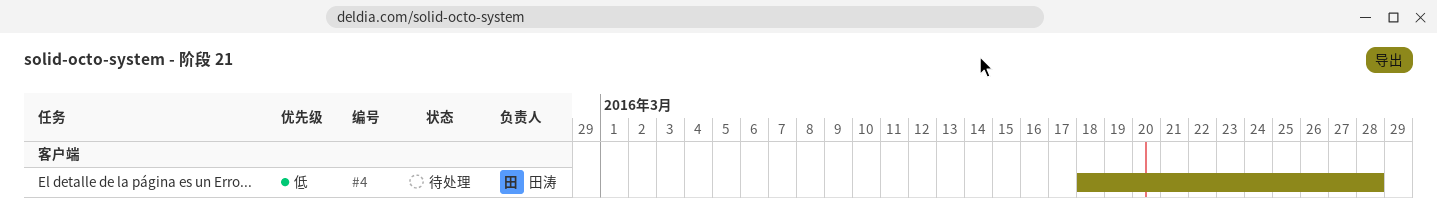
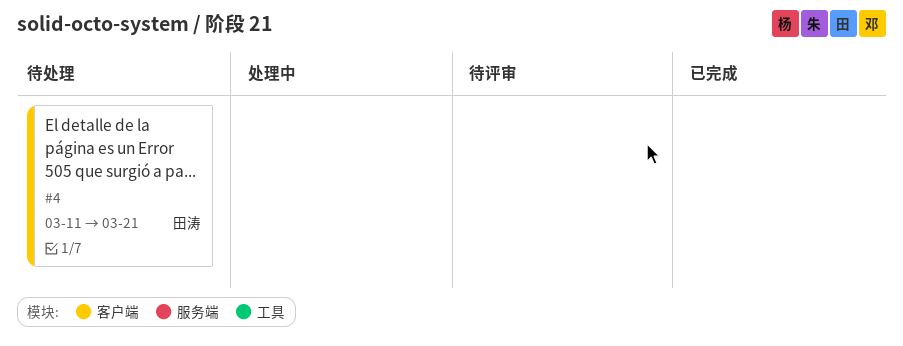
#4, start: Mar 18 -> Mar 11
#4, due: Mar 28 -> Mar 21

